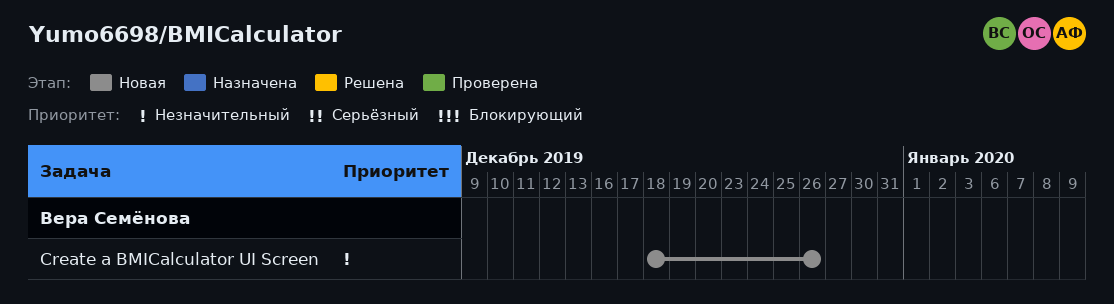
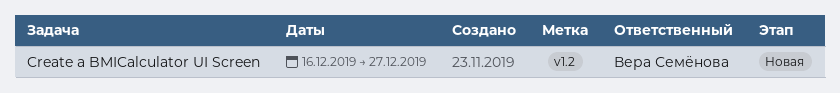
Create a BMICalculator UI Screen, start: Dec 18 -> Dec 16
Create a BMICalculator UI Screen, due: Dec 26 -> Dec 27

